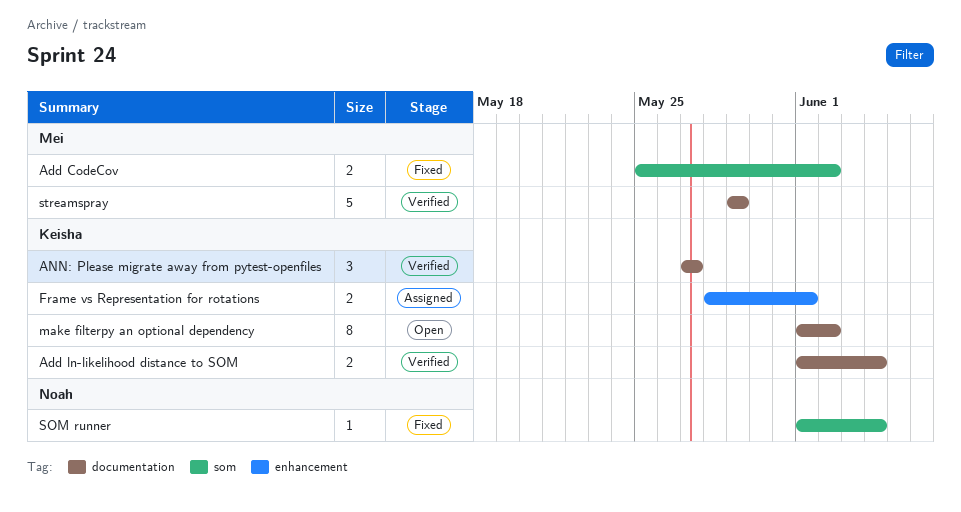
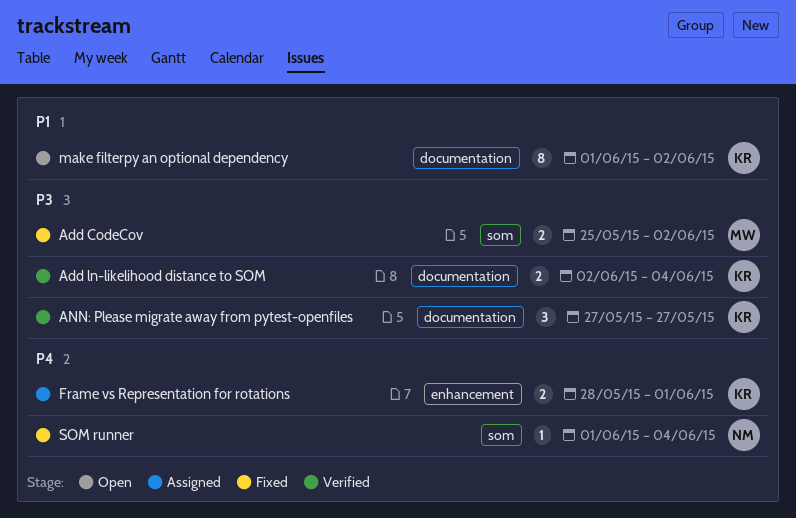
Add ln-likelihood distance to SOM, start: Jun 1 -> Jun 2
streamspray: present -> none

